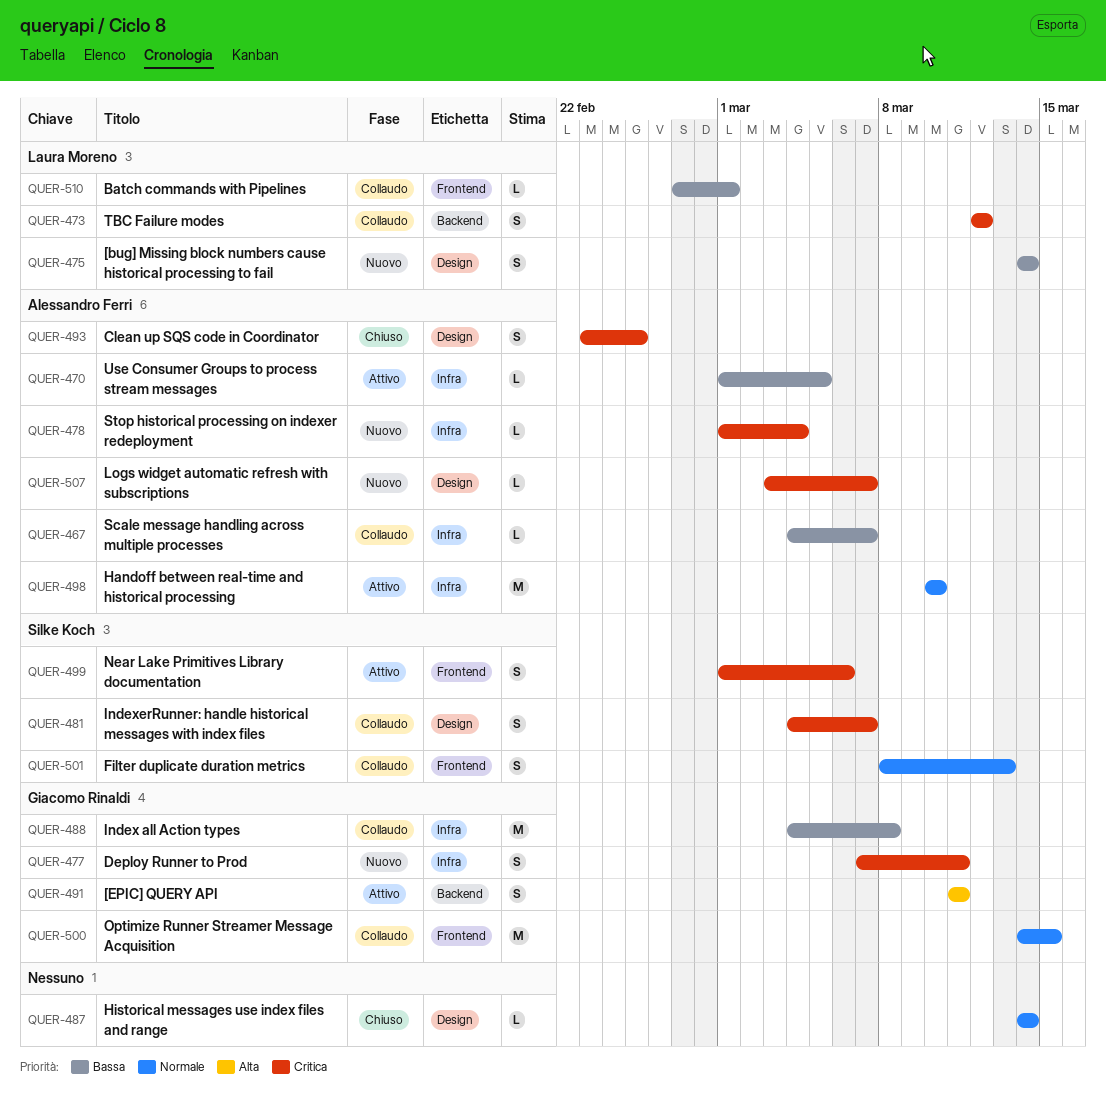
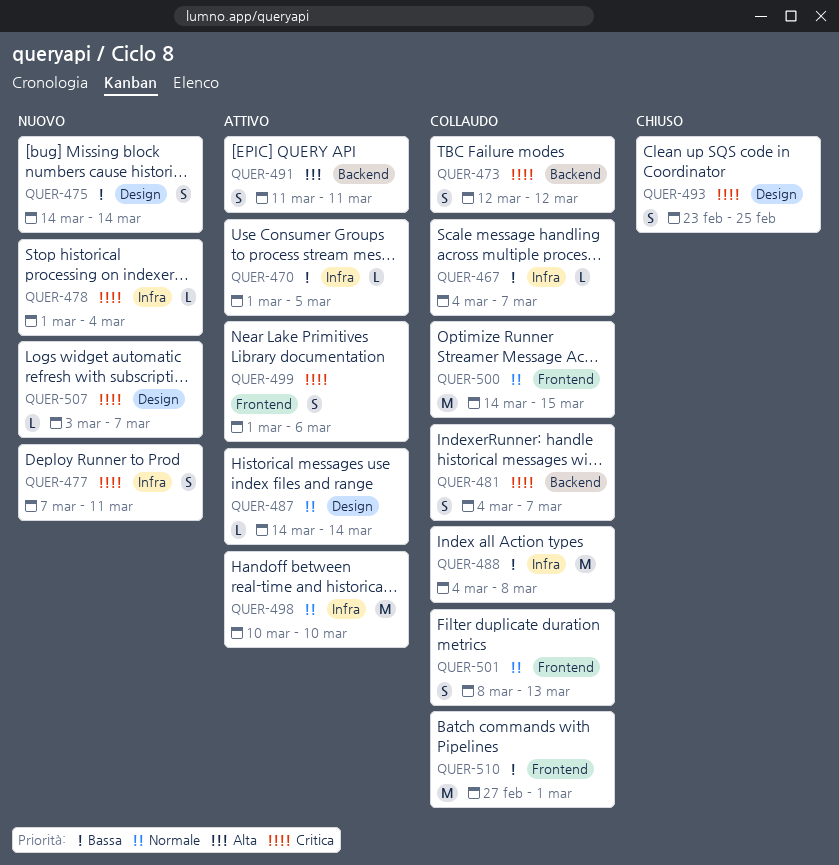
QUER-481, label: Design -> Backend
QUER-487, status: Chiuso -> Attivo
QUER-510, estimate: L -> M

